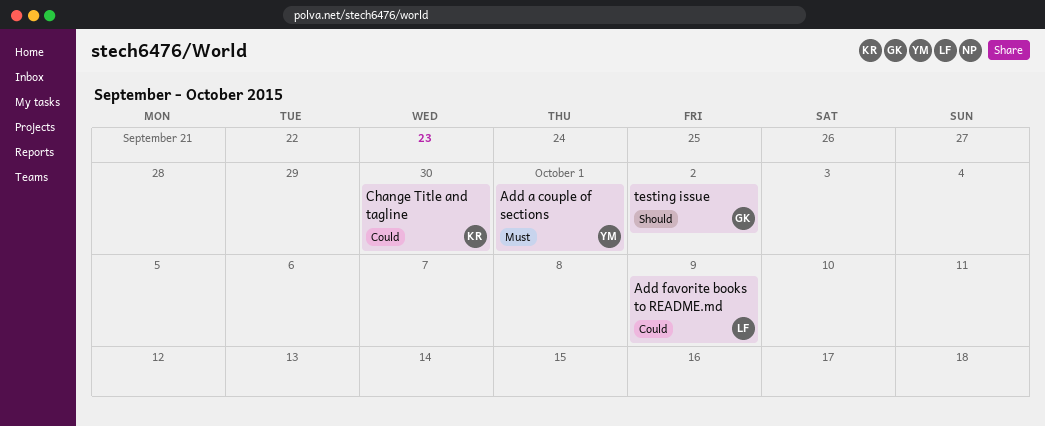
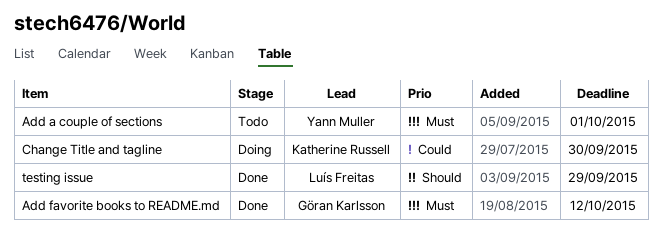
Add favorite books to README.md, owner: Luís Freitas -> Göran Karlsson
Add favorite books to README.md, priority: Could -> Must
Add favorite books to README.md, due: Oct 9 -> Oct 12
testing issue, owner: Göran Karlsson -> Luís Freitas
testing issue, due: Oct 2 -> Sep 29

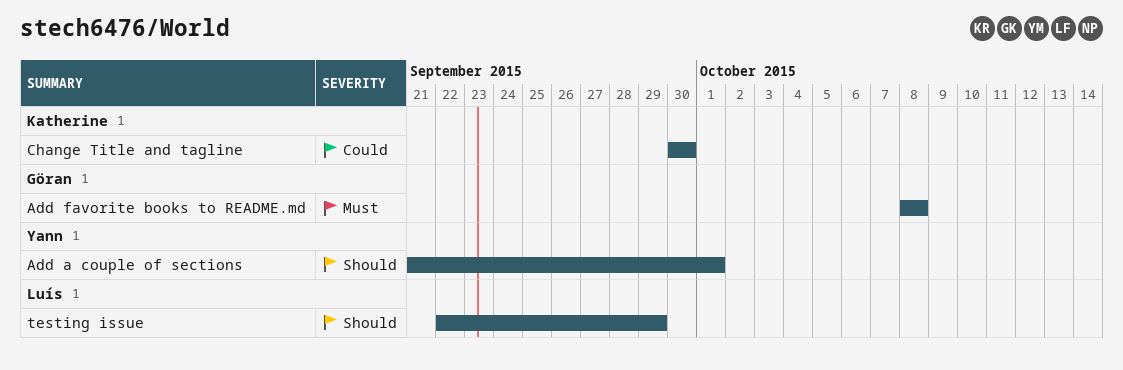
Add a couple of sections, priority: Must -> Should
Add favorite books to README.md, due: Oct 12 -> Oct 8

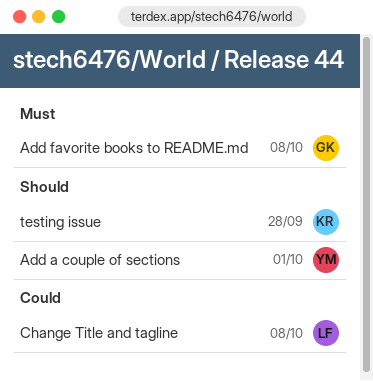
Change Title and tagline, owner: Katherine -> Luís
Change Title and tagline, due: Sep 30 -> Oct 8
testing issue, owner: Luís -> Katherine
testing issue, due: Sep 29 -> Sep 28

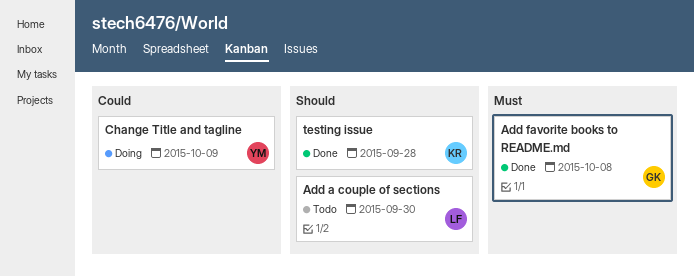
Add a couple of sections, owner: YM -> LF
Add a couple of sections, due: Oct 1 -> Sep 30
Change Title and tagline, owner: LF -> YM
Change Title and tagline, due: Oct 8 -> Oct 9

